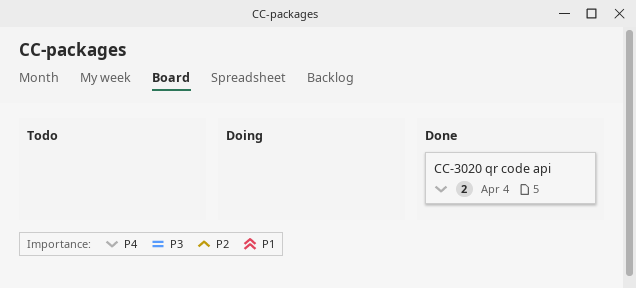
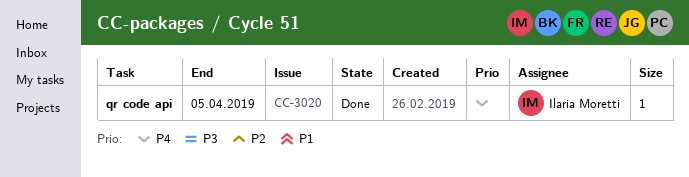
CC-3020, estimate: 2 -> 1
CC-3020, due: Apr 4 -> Apr 5

